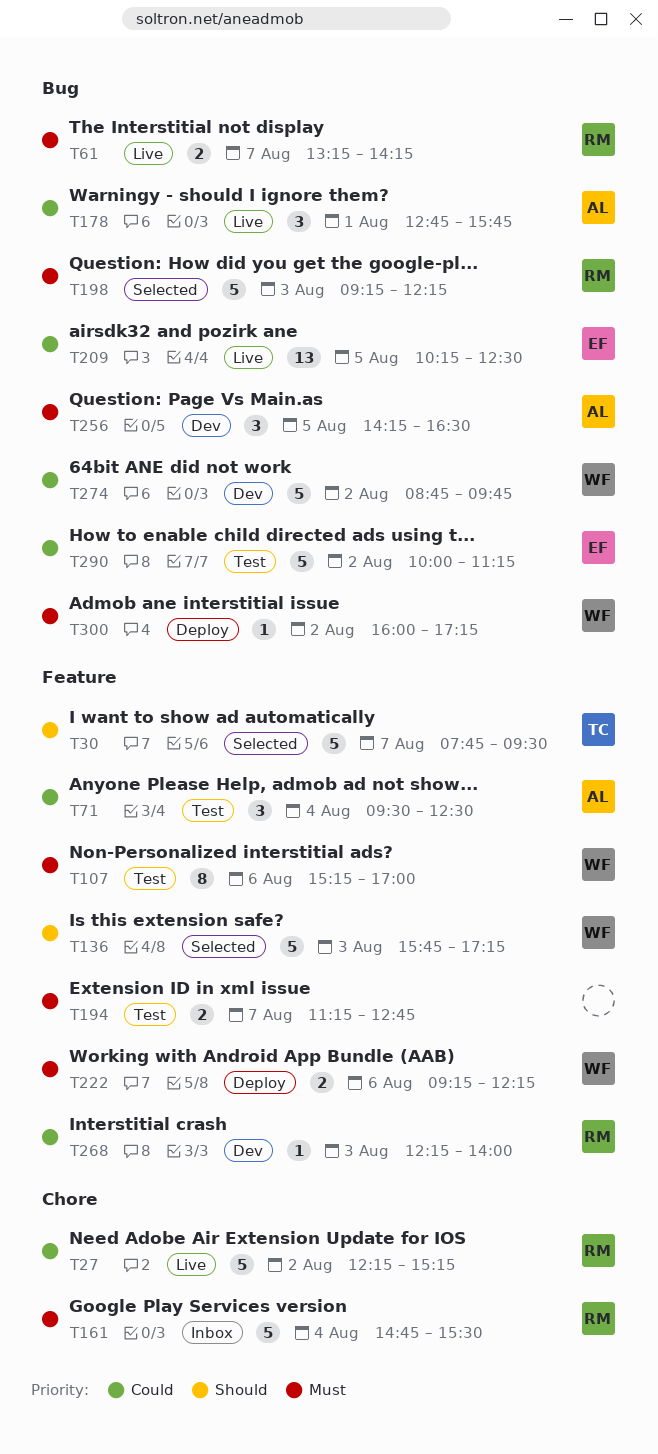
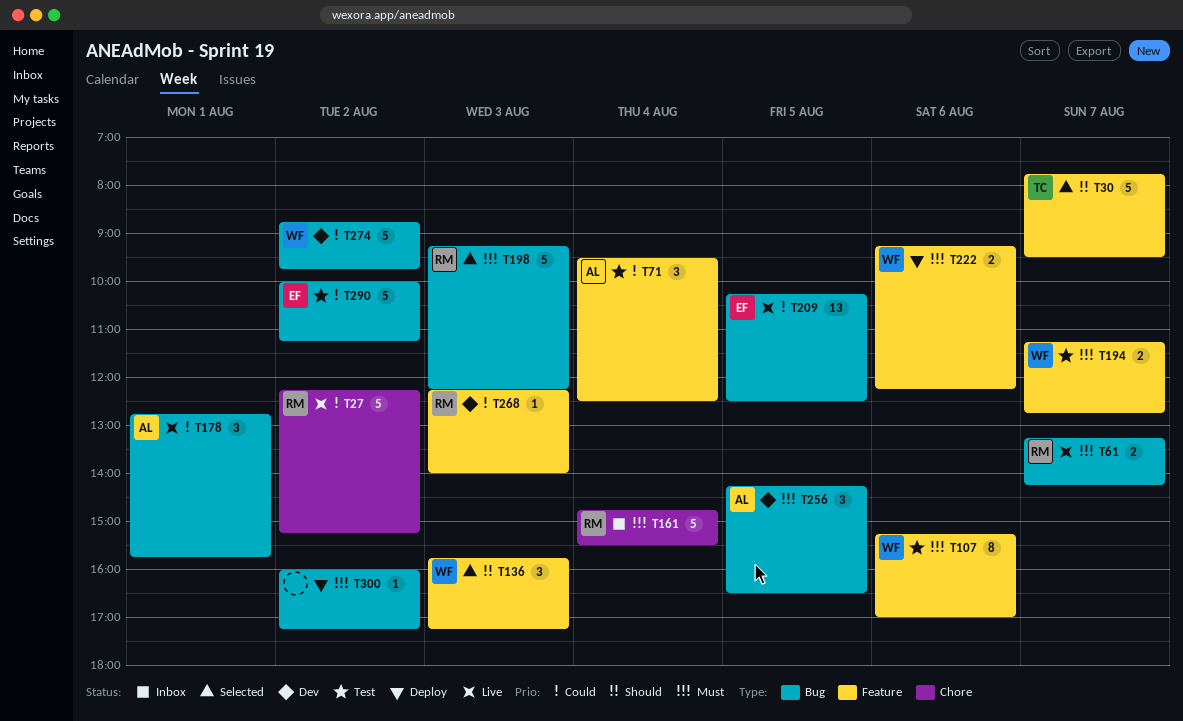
T136, estimate: 5 -> 3
T194, owner: none -> WF
T300, owner: WF -> none

